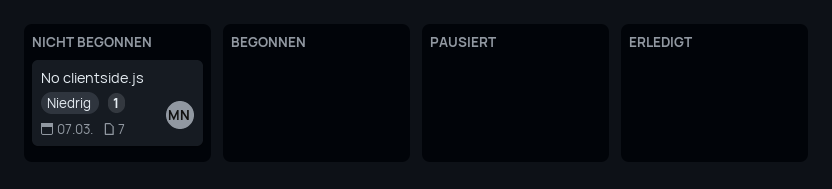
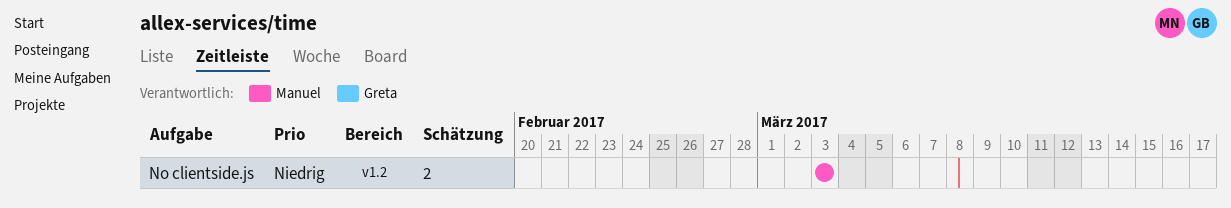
No clientside.js, estimate: 1 -> 2
No clientside.js, due: Mar 7 -> Mar 3

